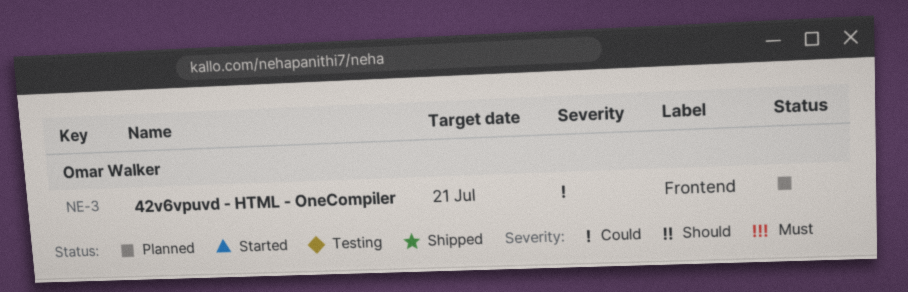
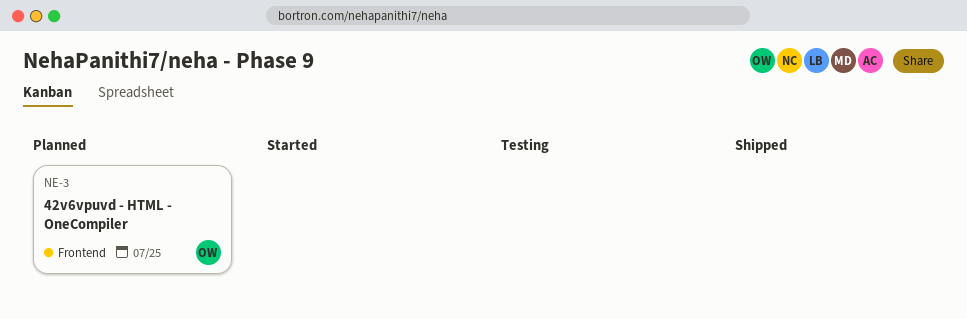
NE-3, due: Jul 21 -> Jul 25

